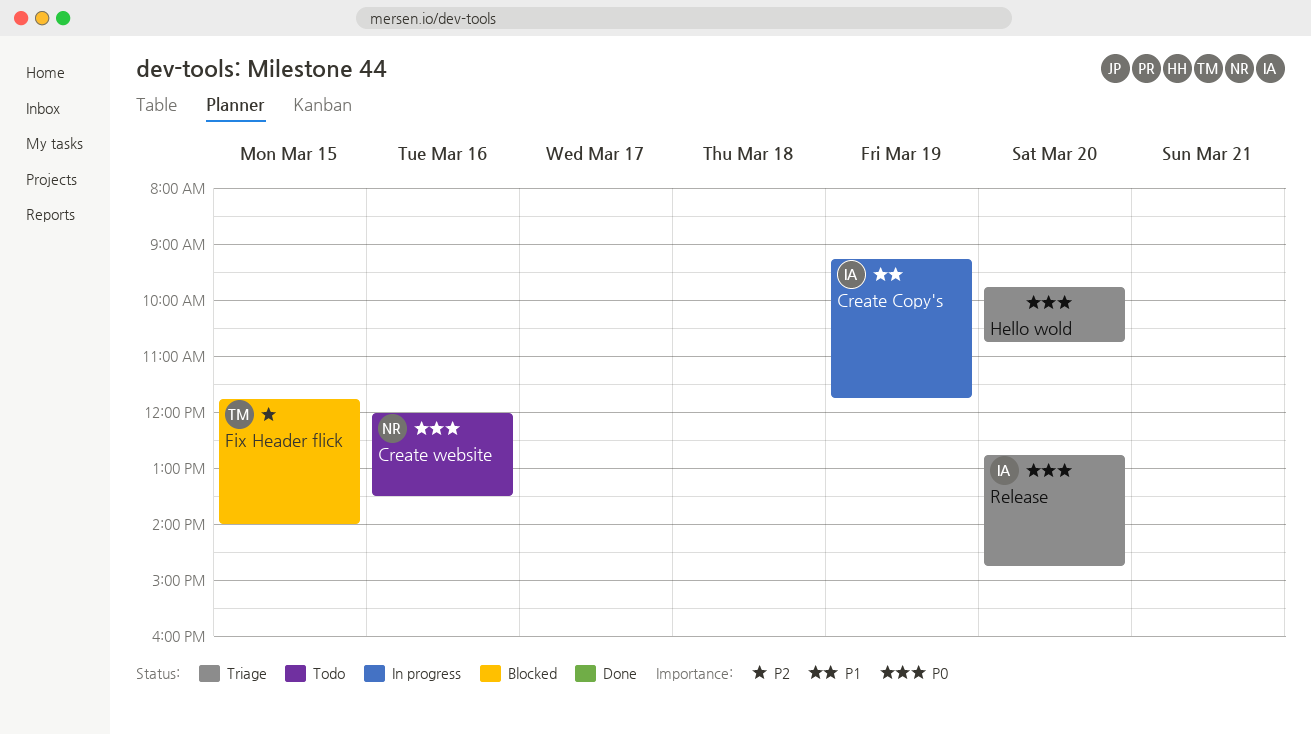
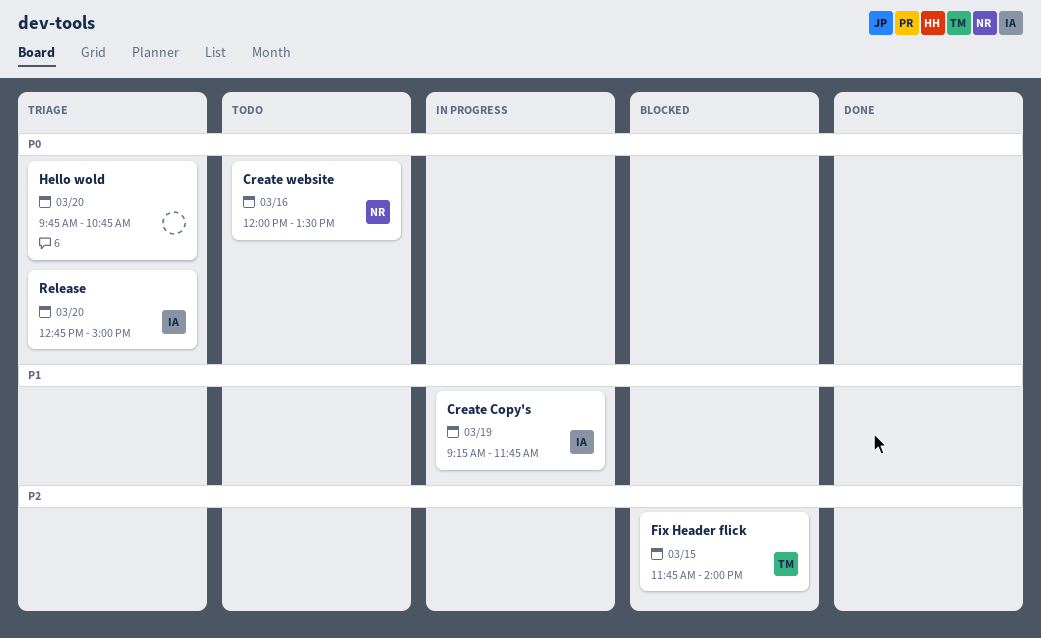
Release, ends: 14:45 -> 15:00

